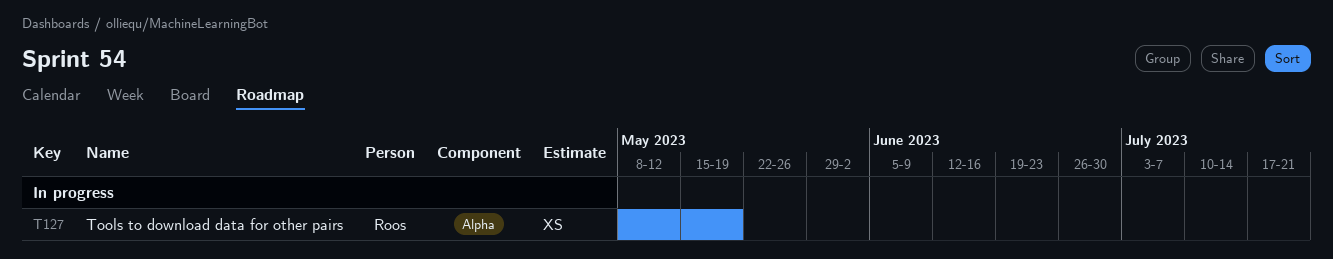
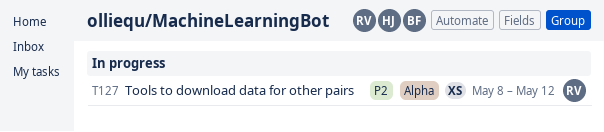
T127, due: May 19 -> May 12

